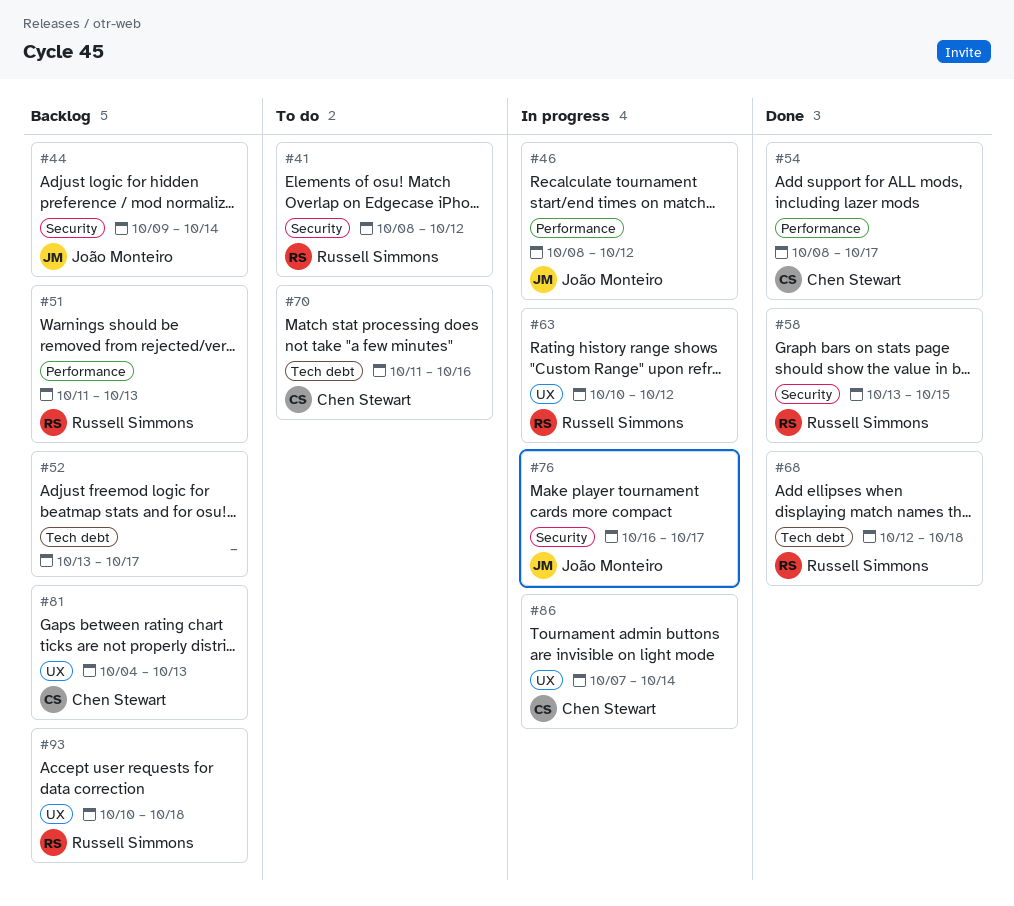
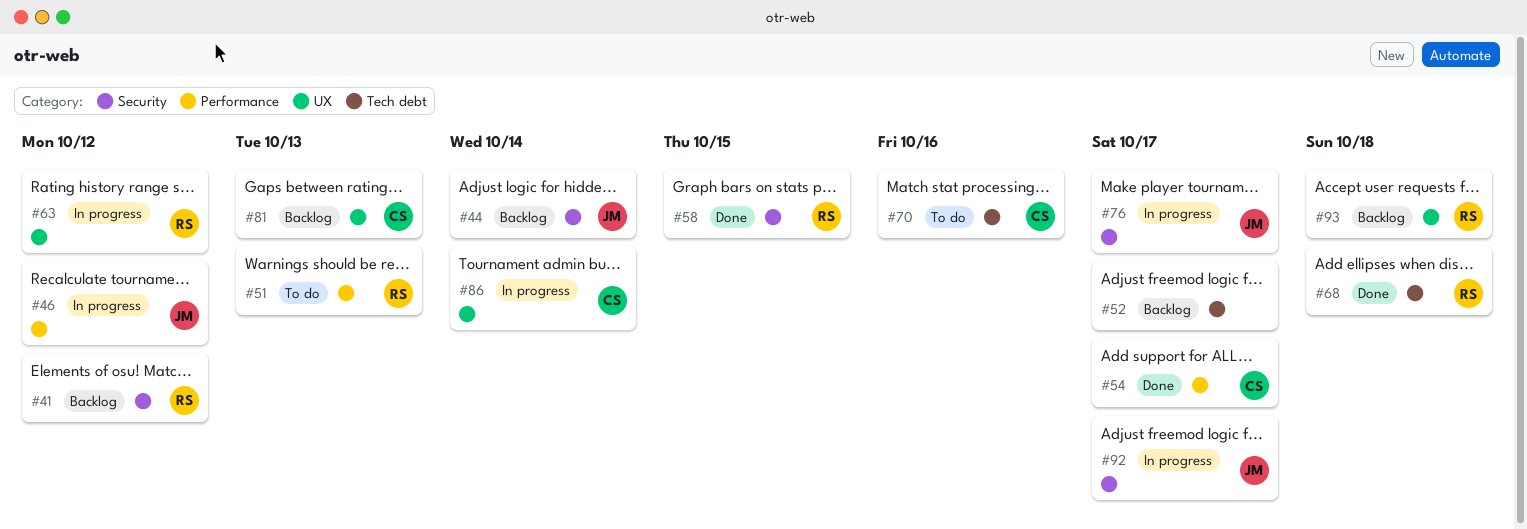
#41, status: To do -> Backlog
#51, status: Backlog -> To do
#92: none -> present

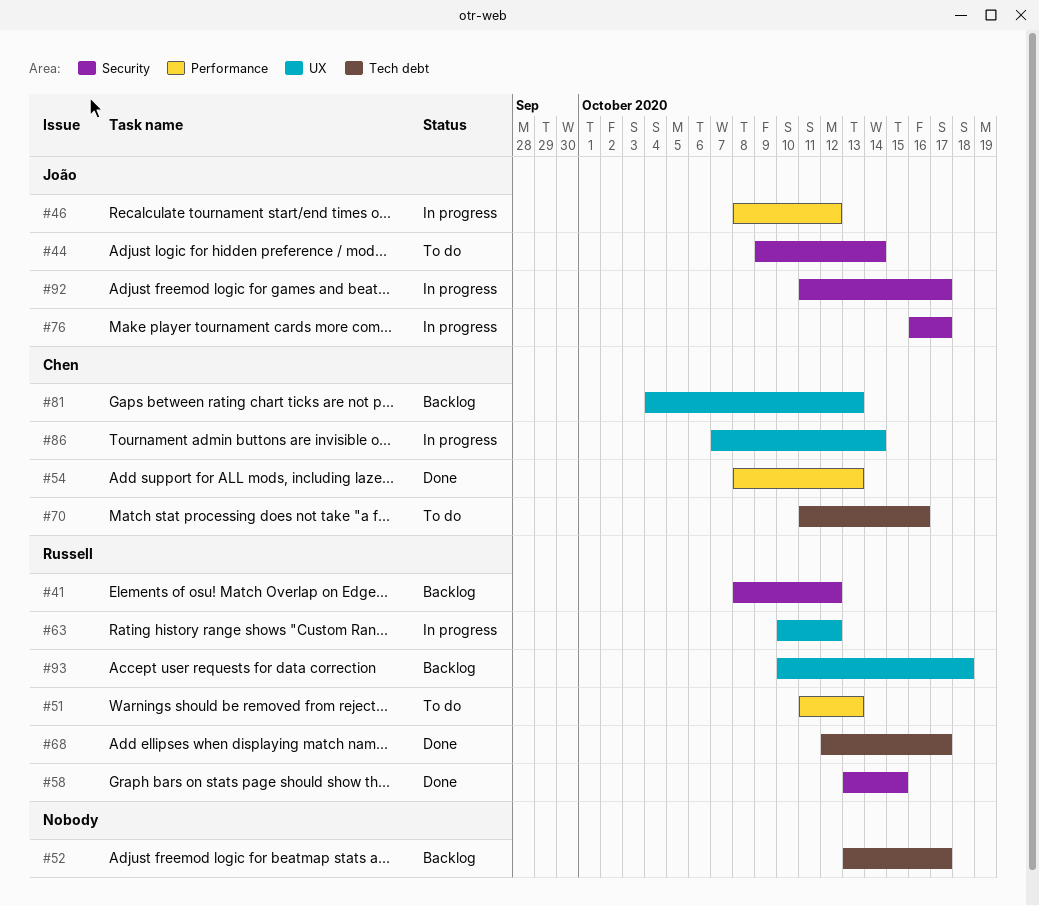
#44, status: Backlog -> To do
#54, due: Oct 17 -> Oct 13
#68, due: Oct 18 -> Oct 17

